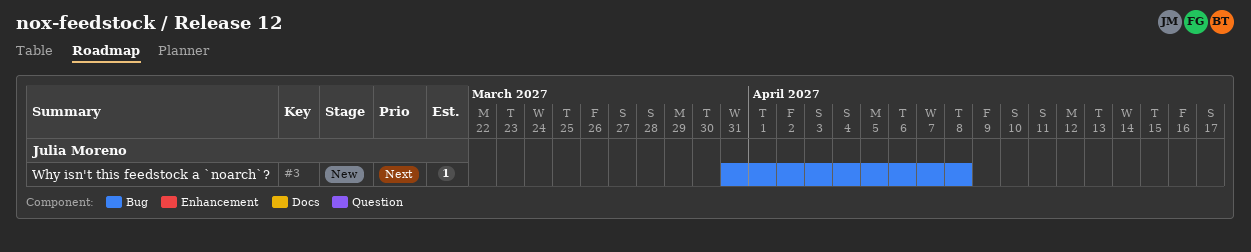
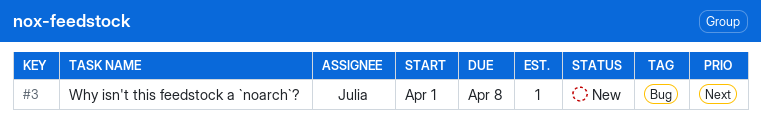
#3, start: Mar 31 -> Apr 1

